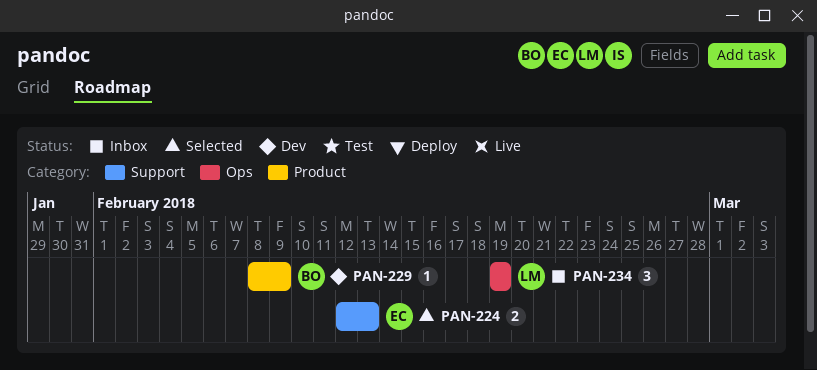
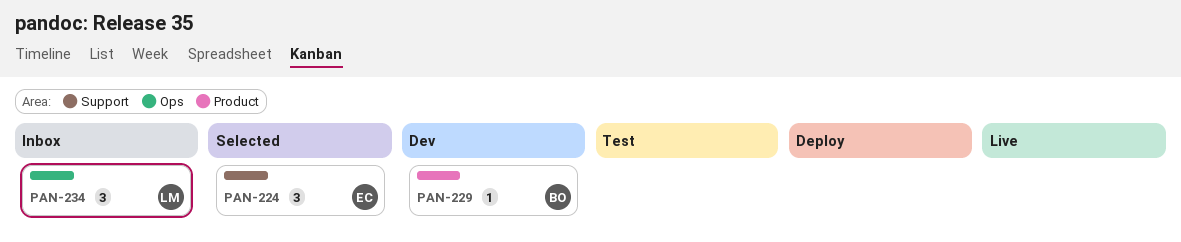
PAN-224, estimate: 2 -> 3

